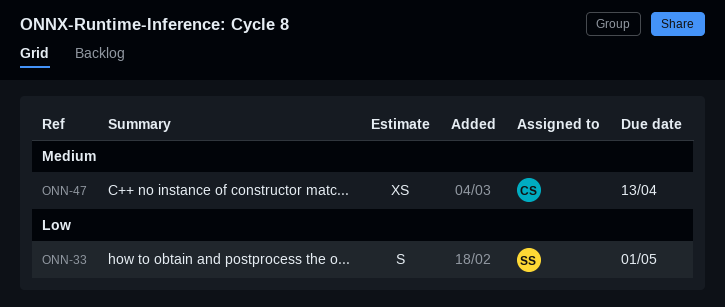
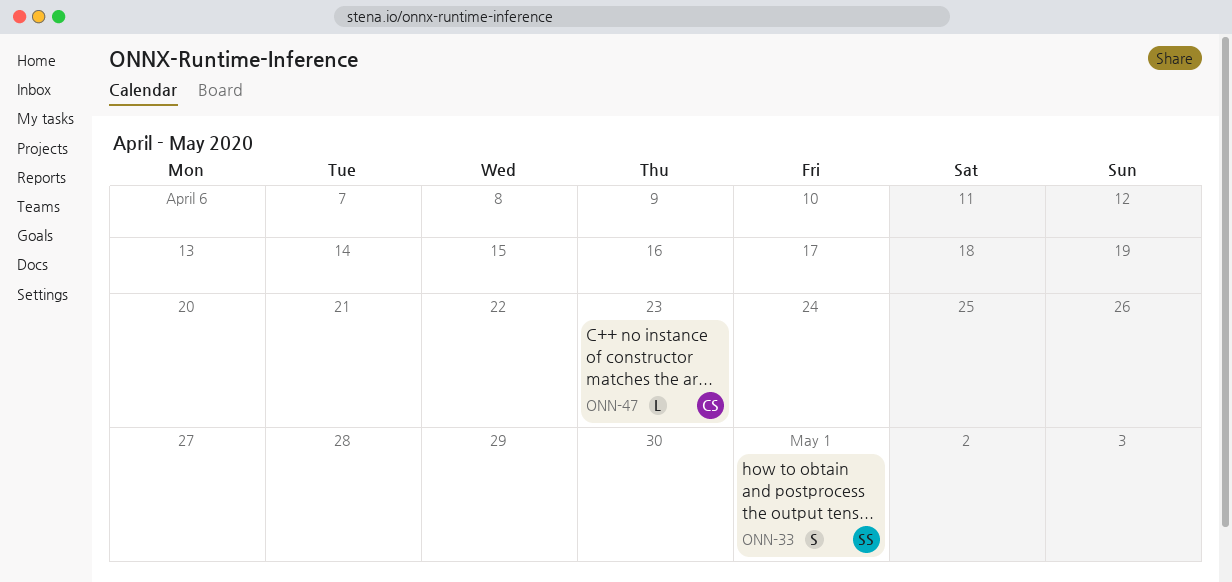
ONN-47, estimate: XS -> L
ONN-47, due: Apr 13 -> Apr 23

